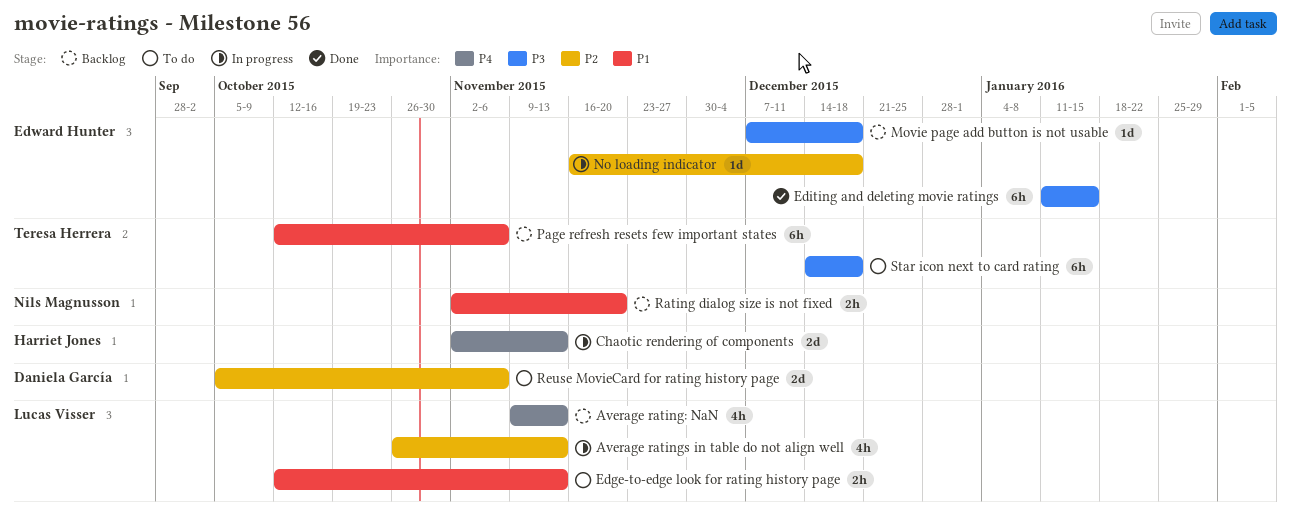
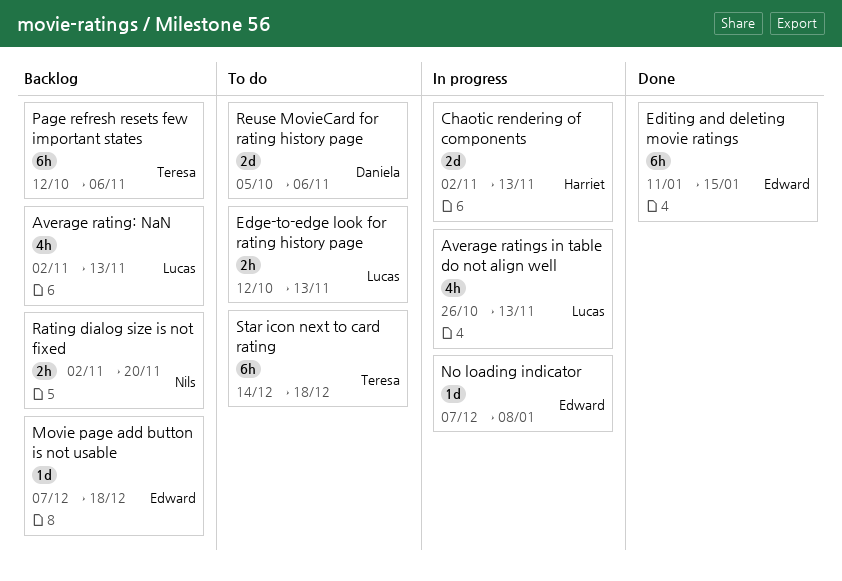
Average rating: NaN, start: Nov 9 -> Nov 2
No loading indicator, start: Nov 16 -> Dec 7
No loading indicator, due: Dec 18 -> Jan 8

